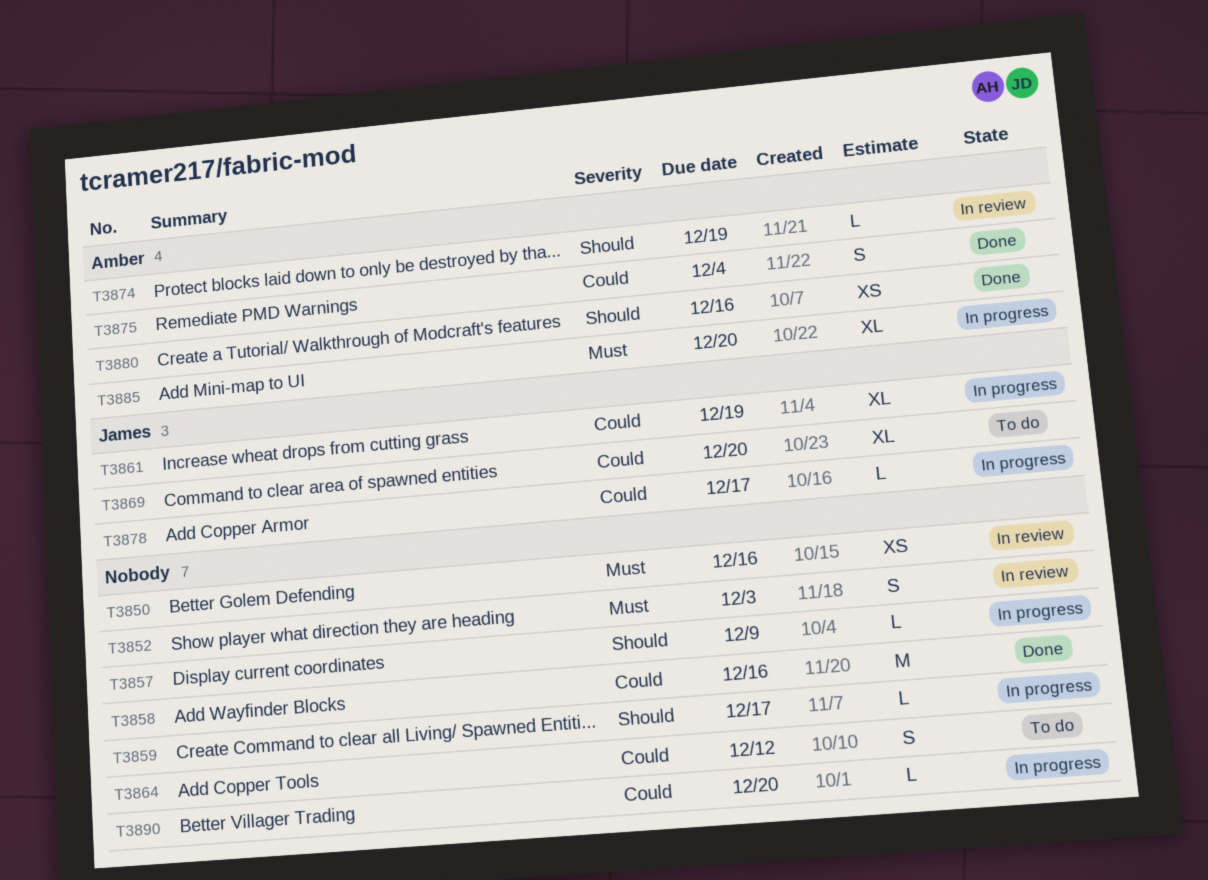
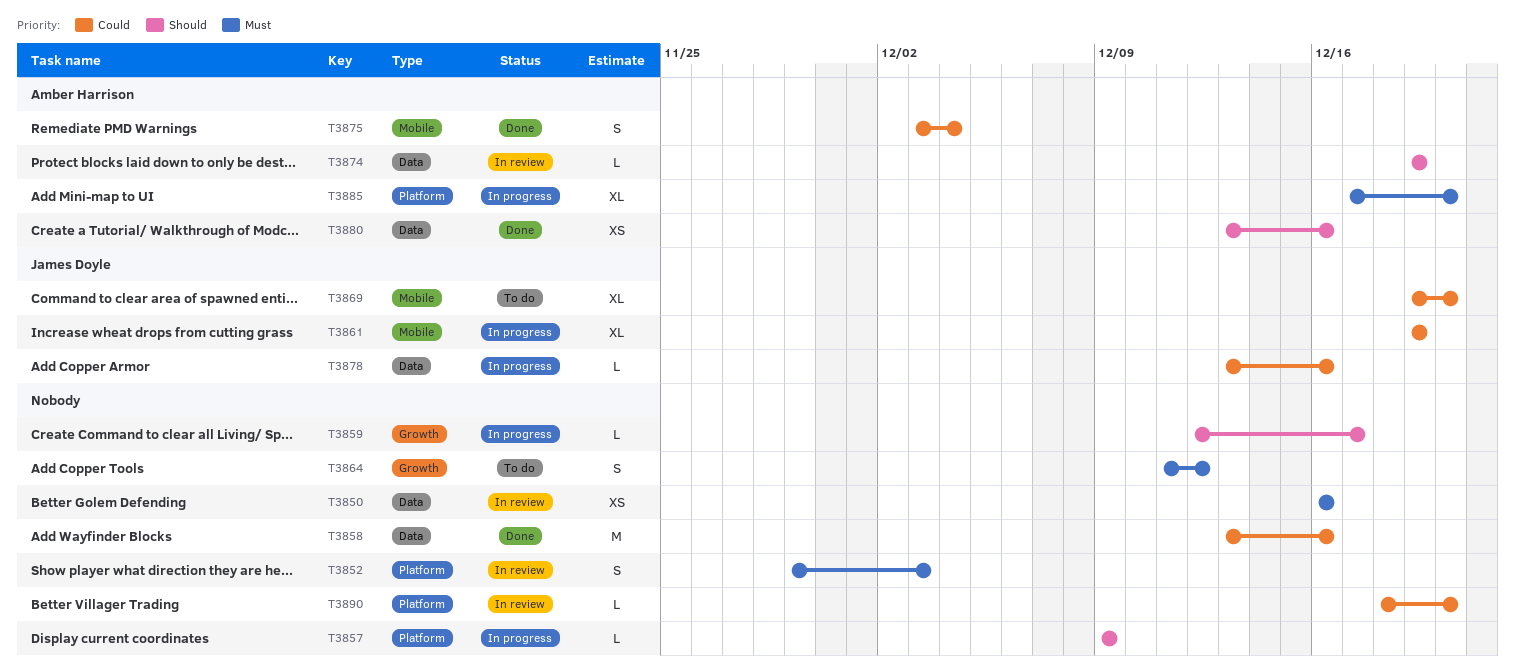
T3864, priority: Could -> Must
T3878, due: Dec 17 -> Dec 16
T3890, status: In progress -> In review

